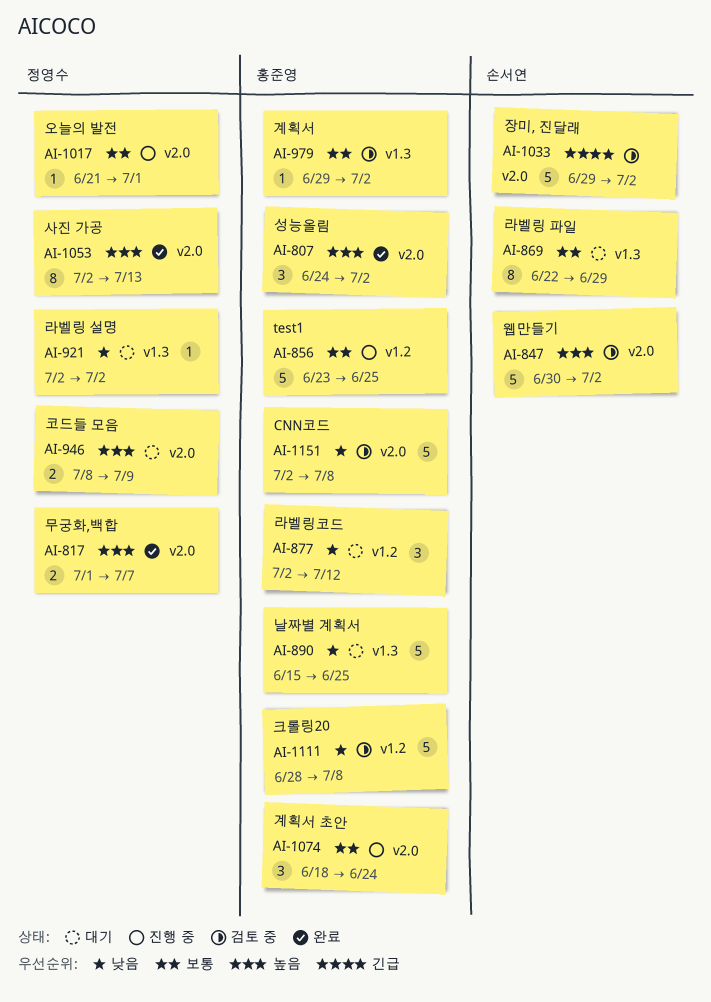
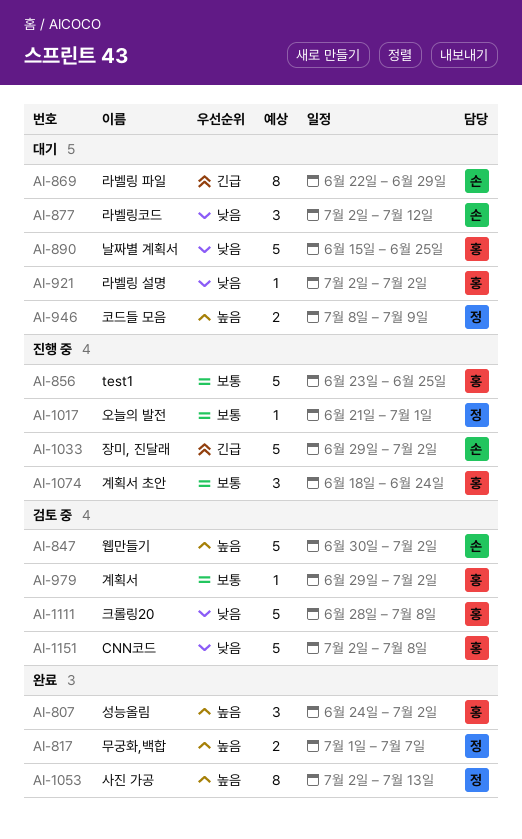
AI-869, priority: 보통 -> 긴급
AI-877, owner: 홍준영 -> 손서연
AI-921, owner: 정영수 -> 홍준영
AI-1033, status: 검토 중 -> 진행 중

